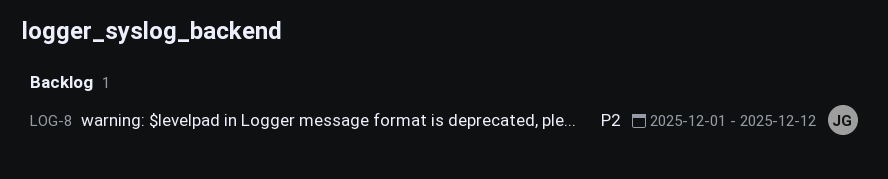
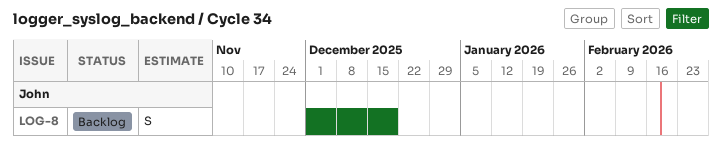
LOG-8, due: Dec 12 -> Dec 19

